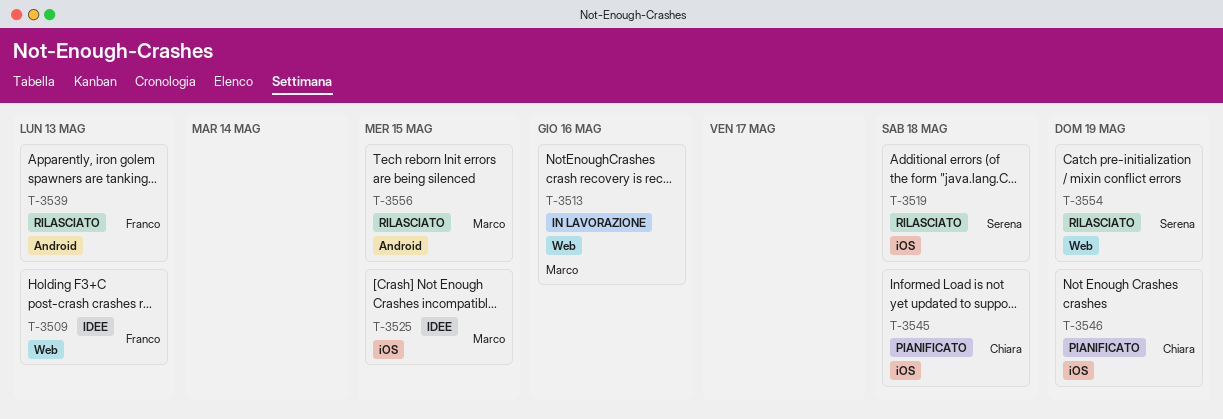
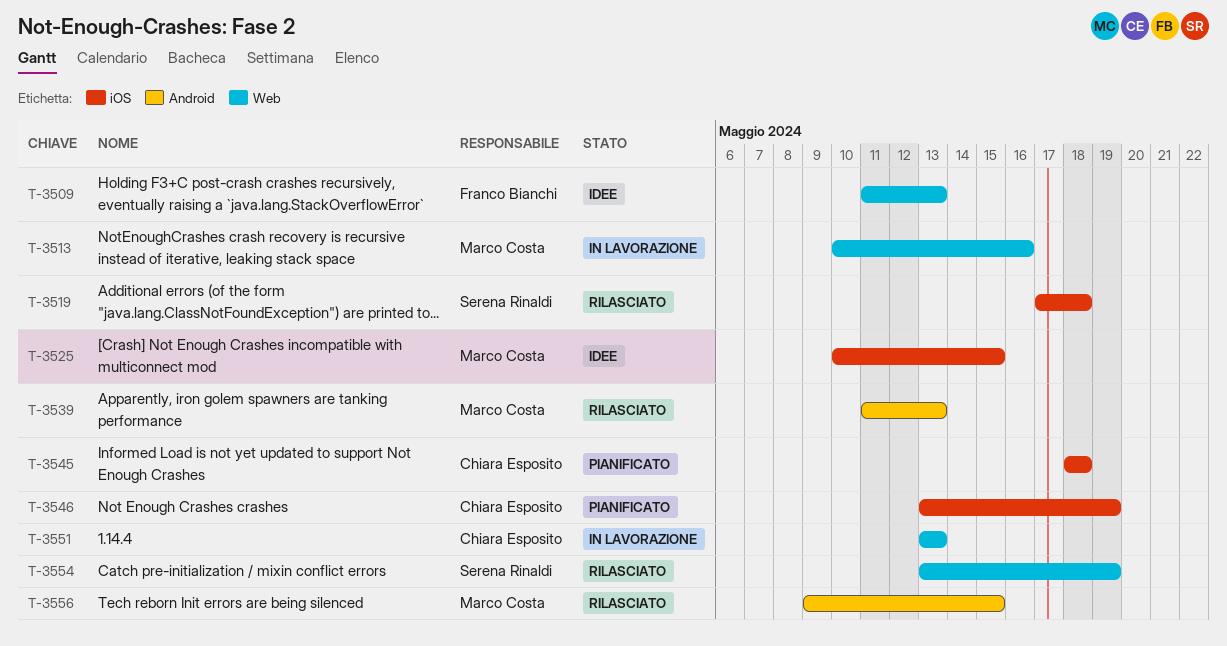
T-3539, owner: Franco Bianchi -> Marco Costa
T-3551: none -> present

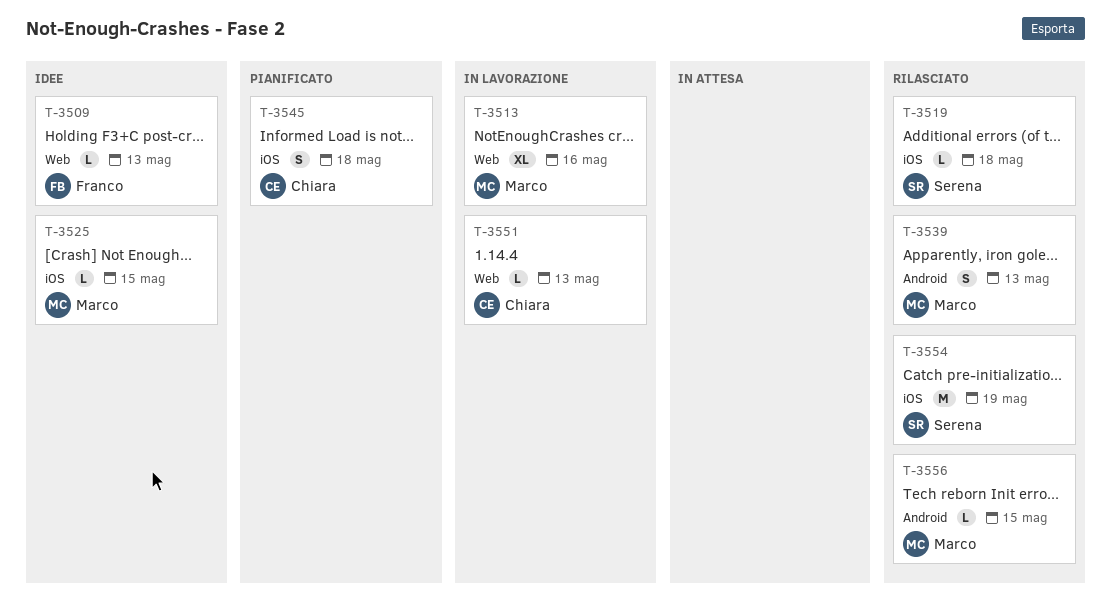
T-3546: present -> none
T-3554, label: Web -> iOS

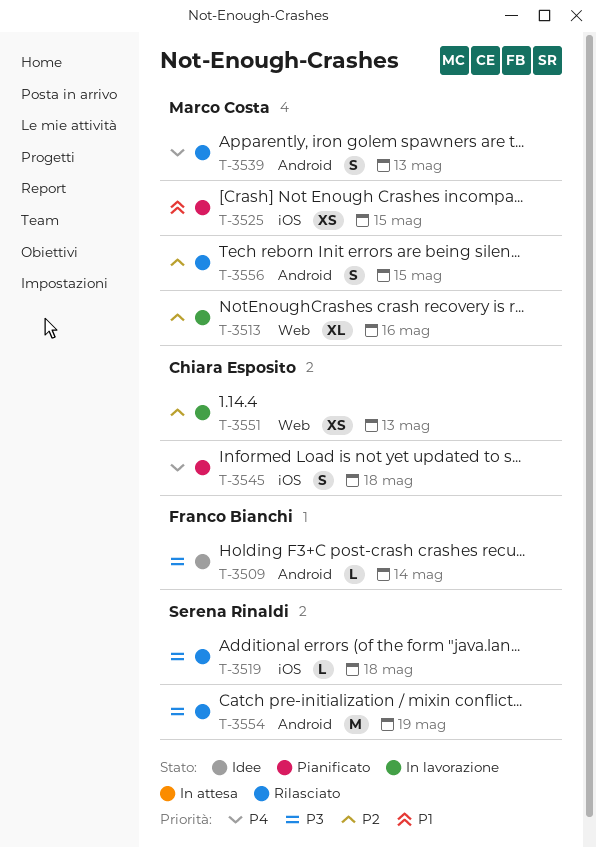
T-3509, label: Web -> Android
T-3509, due: May 13 -> May 14
T-3525, status: Idee -> Pianificato
T-3525, estimate: L -> XS
T-3551, estimate: L -> XS
T-3554, label: iOS -> Android
T-3556, estimate: L -> S

